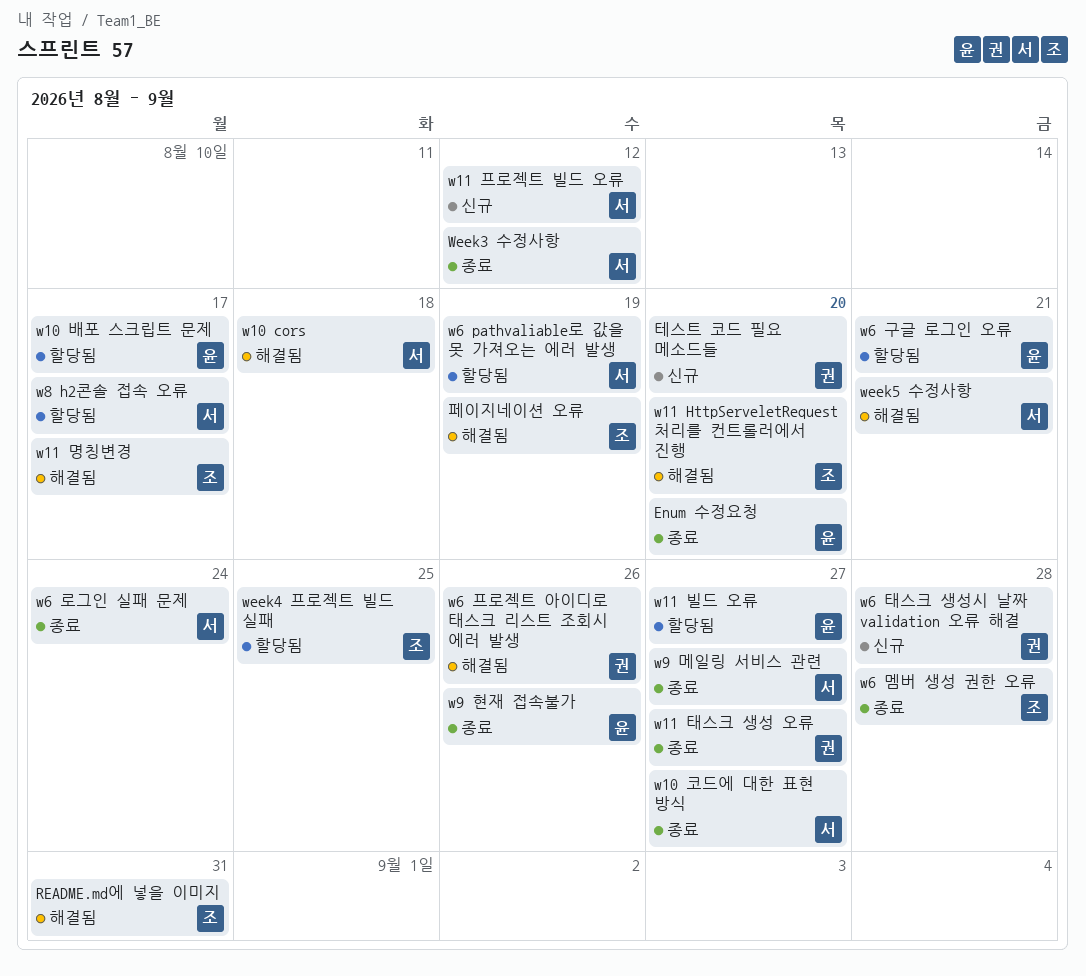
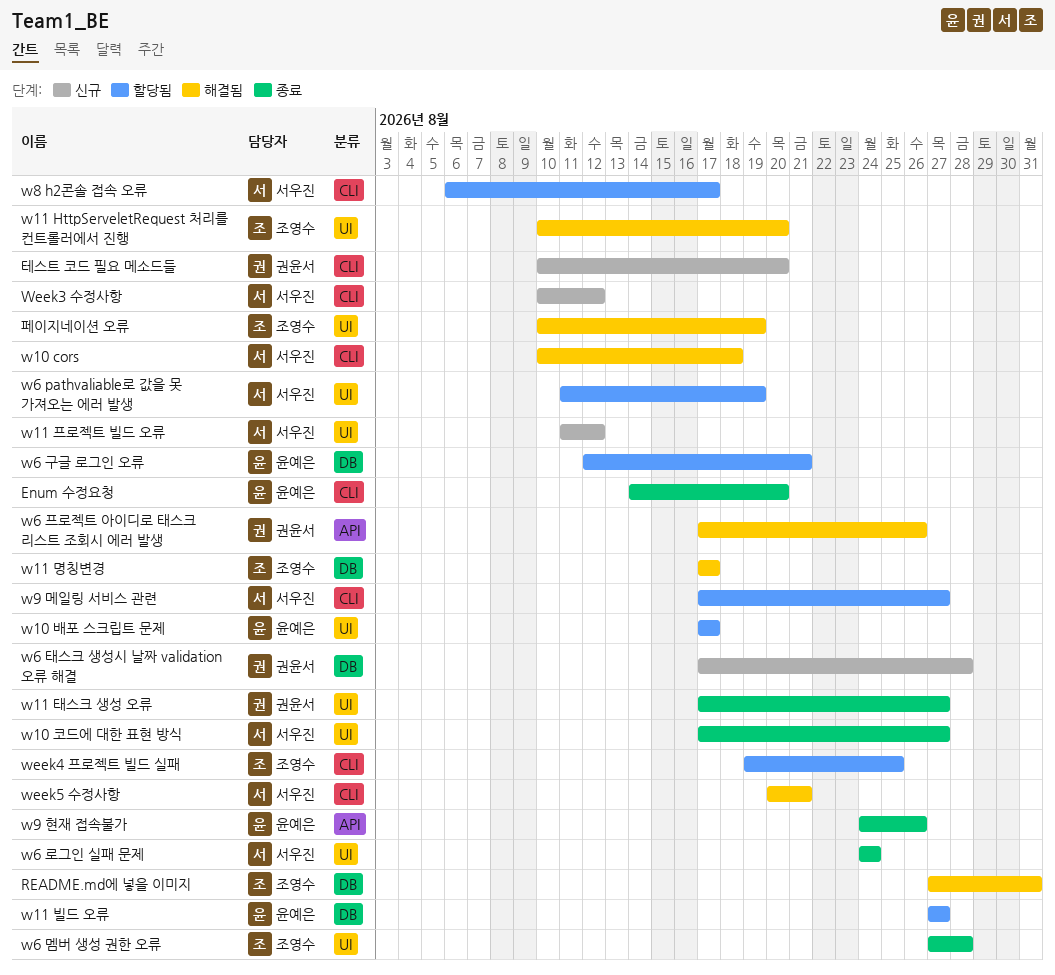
w9 메일링 서비스 관련, status: 종료 -> 할당됨
Week3 수정사항, status: 종료 -> 신규

